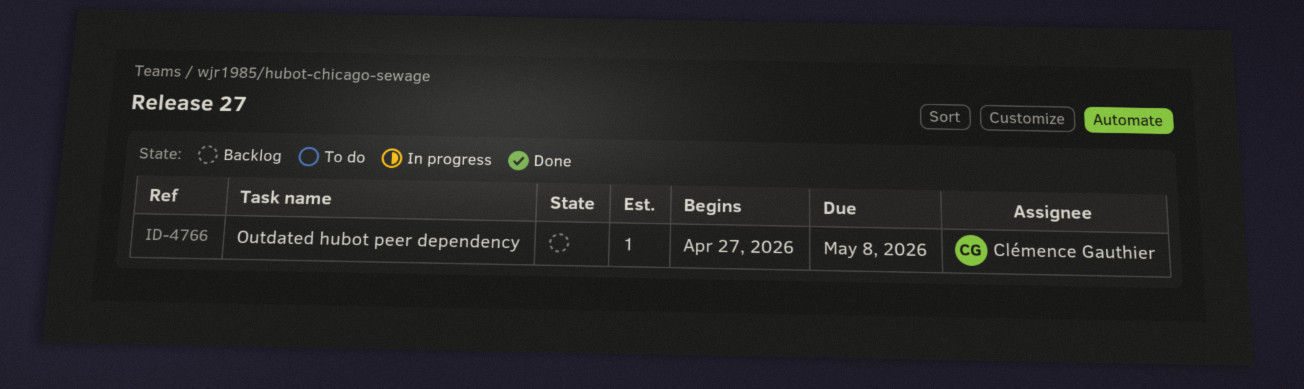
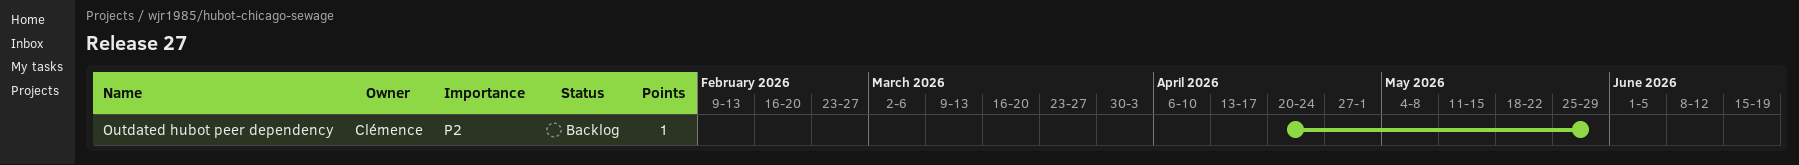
Outdated hubot peer dependency, start: Apr 27 -> Apr 20
Outdated hubot peer dependency, due: May 8 -> May 29

